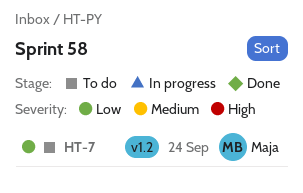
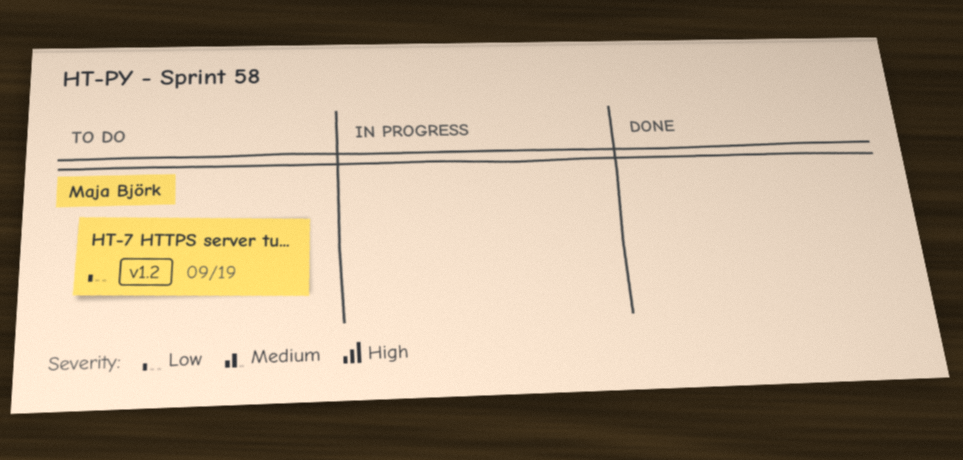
HT-7, due: Sep 24 -> Sep 19

